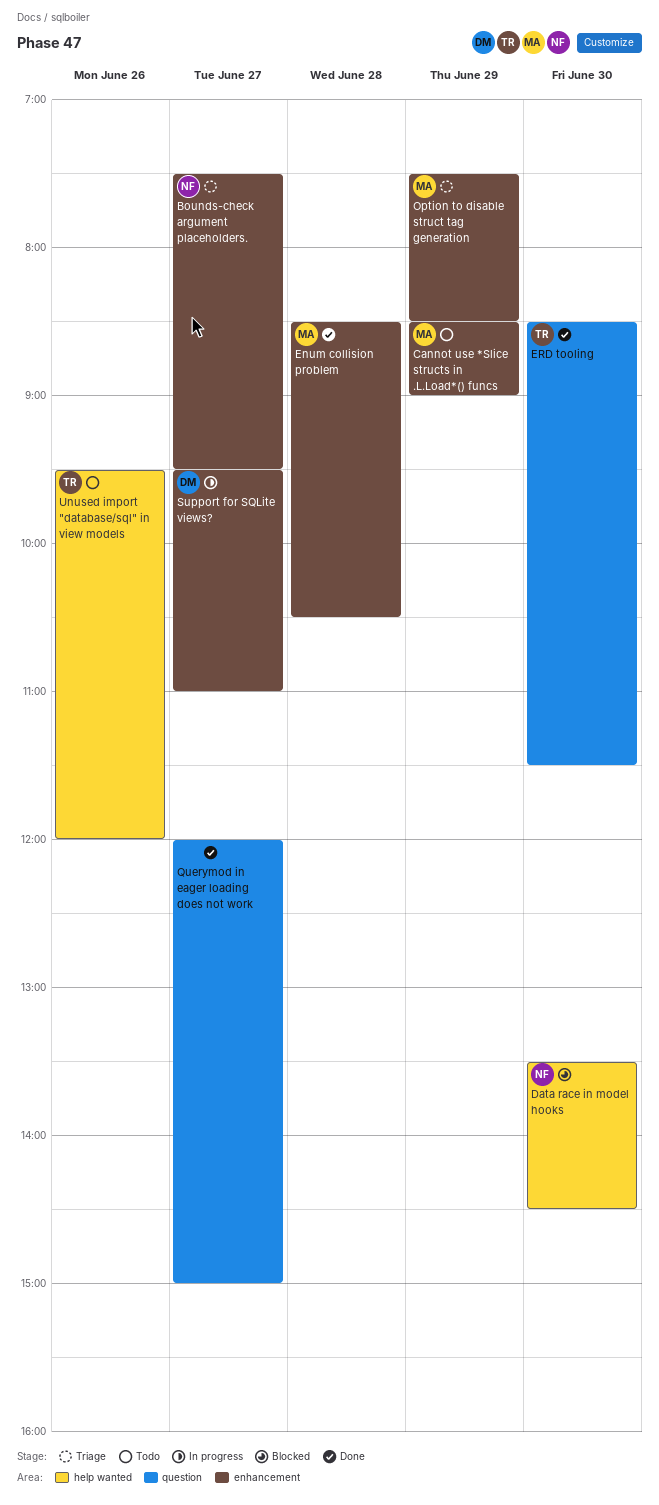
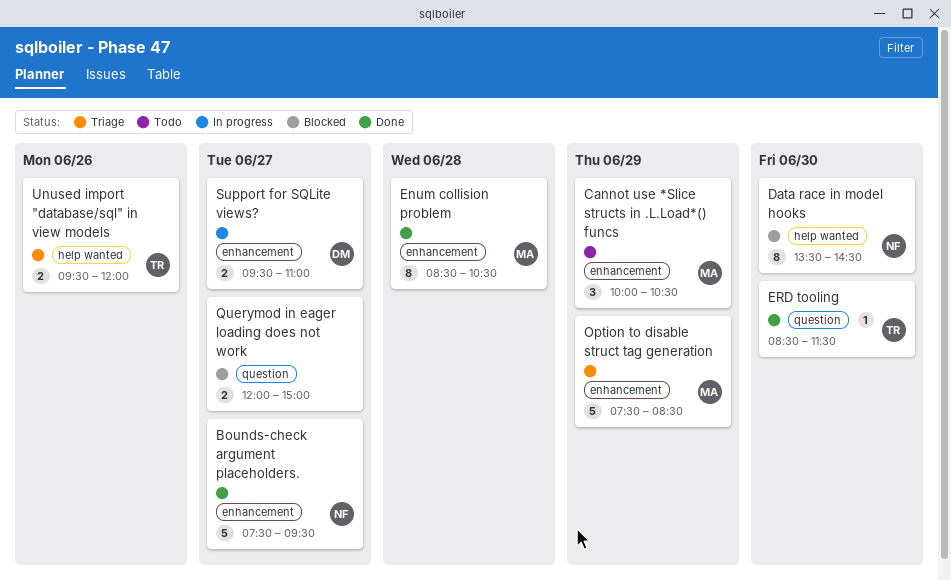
Bounds-check argument placeholders., status: Triage -> Done
Cannot use *Slice structs in .L.Load*() funcs, begins: 08:30 -> 10:00
Cannot use *Slice structs in .L.Load*() funcs, ends: 09:00 -> 10:30
Querymod in eager loading does not work, status: Done -> Blocked
Unused import "database/sql" in view models, status: Todo -> Triage

